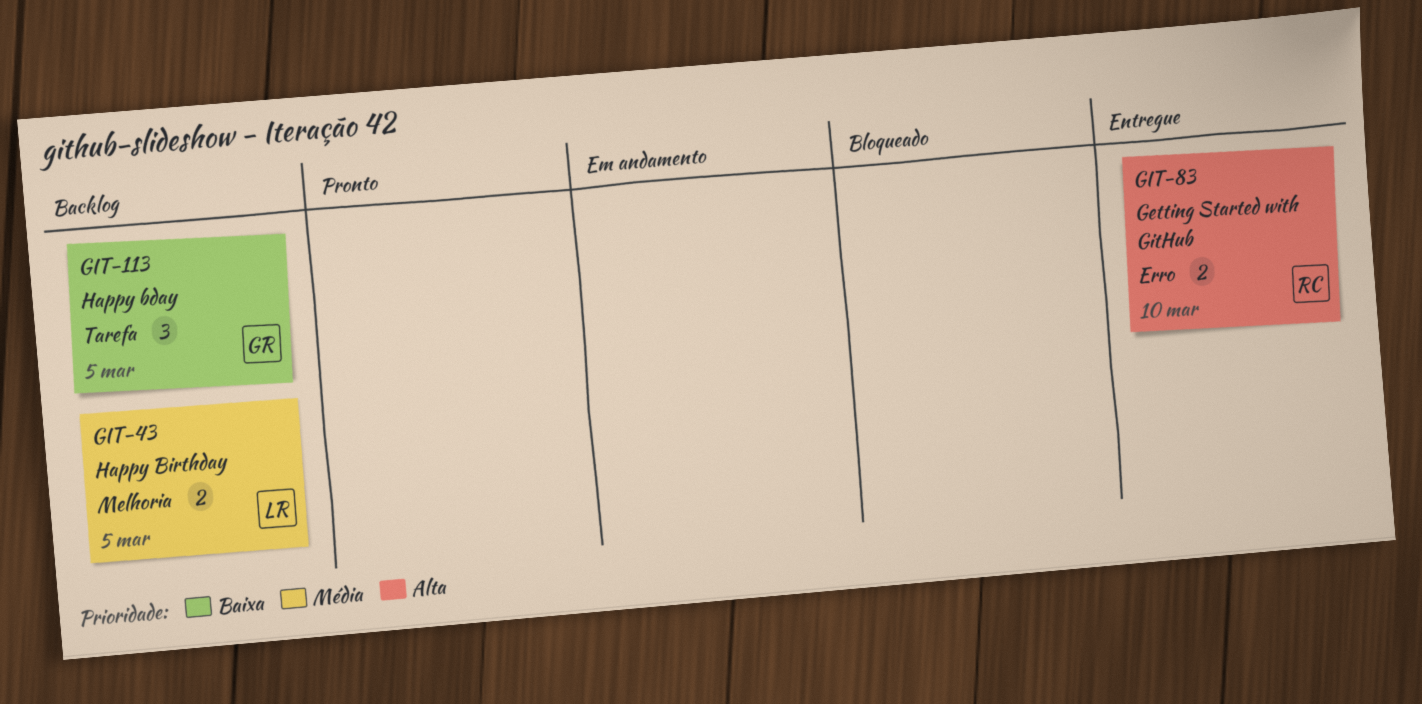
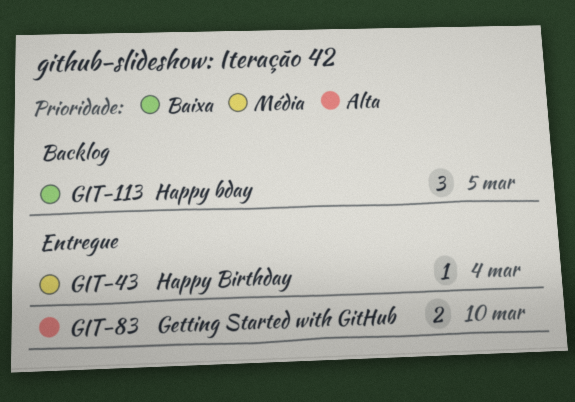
GIT-43, status: Backlog -> Entregue
GIT-43, estimate: 2 -> 1
GIT-43, due: Mar 5 -> Mar 4

